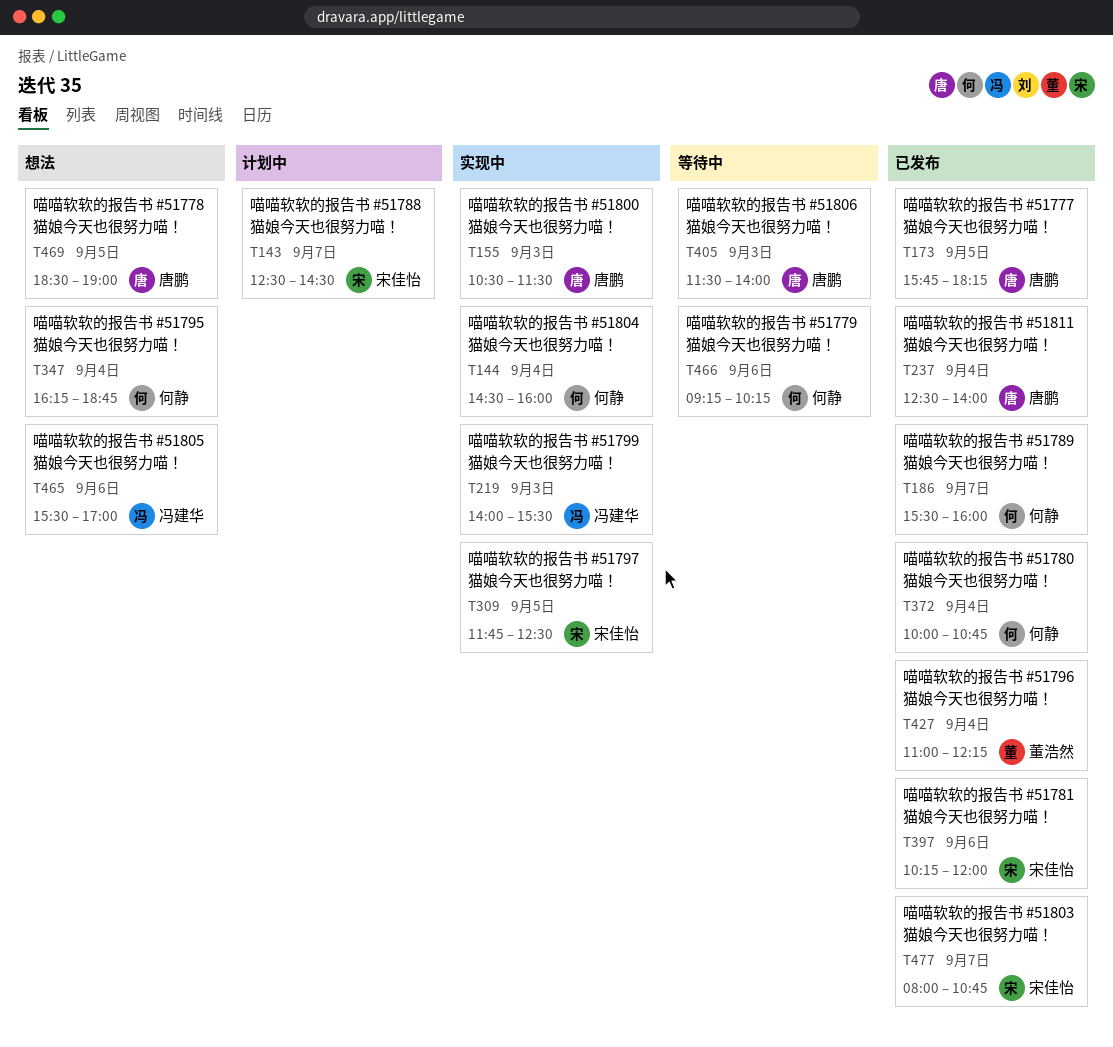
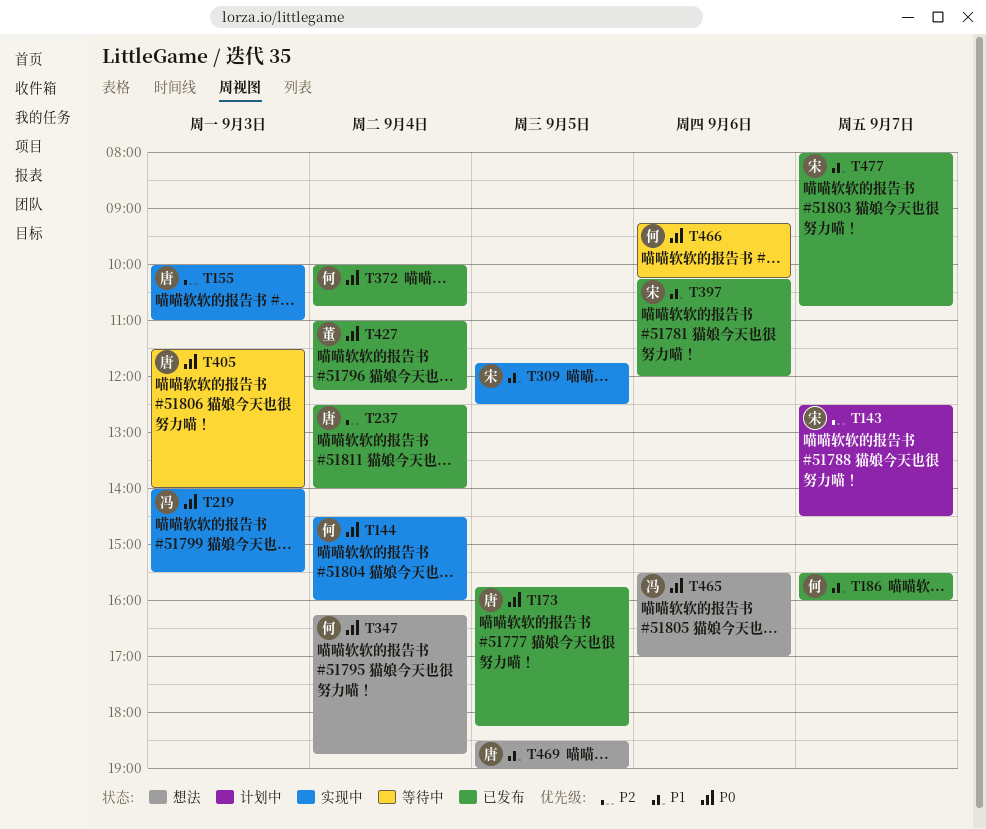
T155, begins: 10:30 -> 10:00
T155, ends: 11:30 -> 11:00

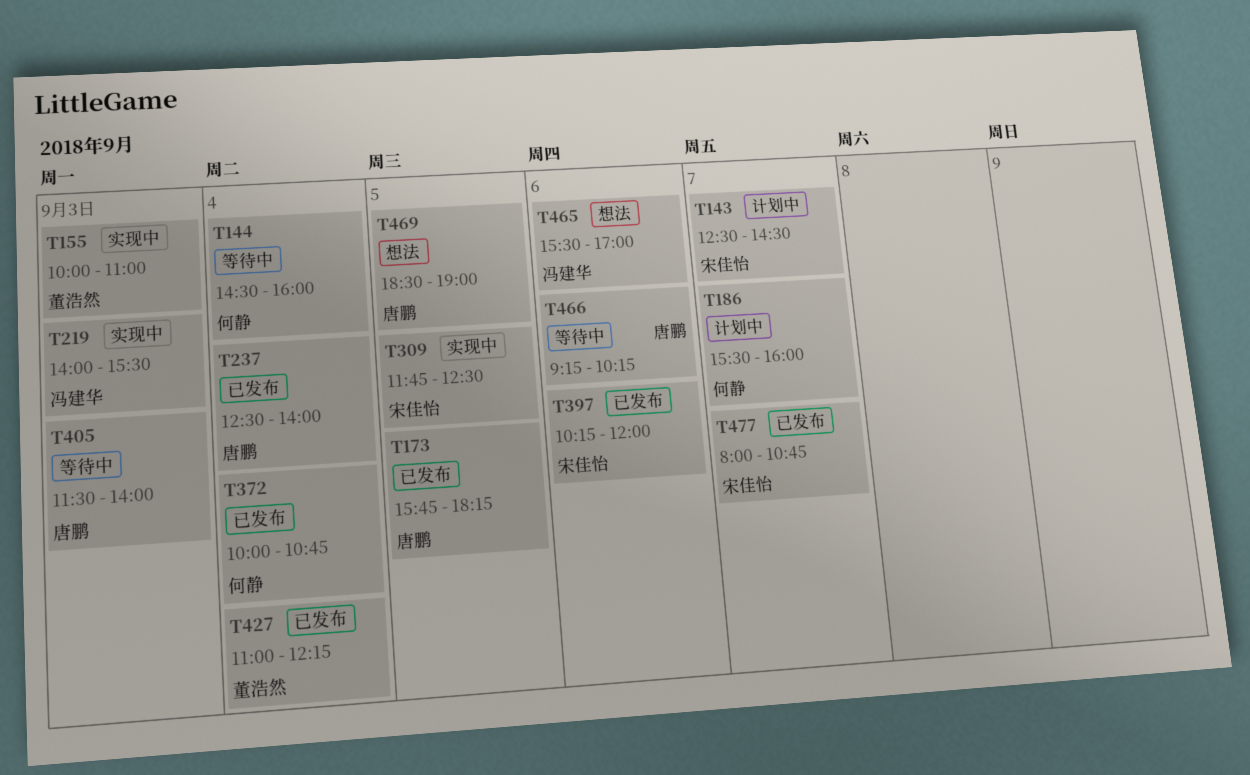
T144, status: 实现中 -> 等待中
T155, owner: 唐鹏 -> 董浩然
T186, status: 已发布 -> 计划中
T347: present -> none
T466, owner: 何静 -> 唐鹏

